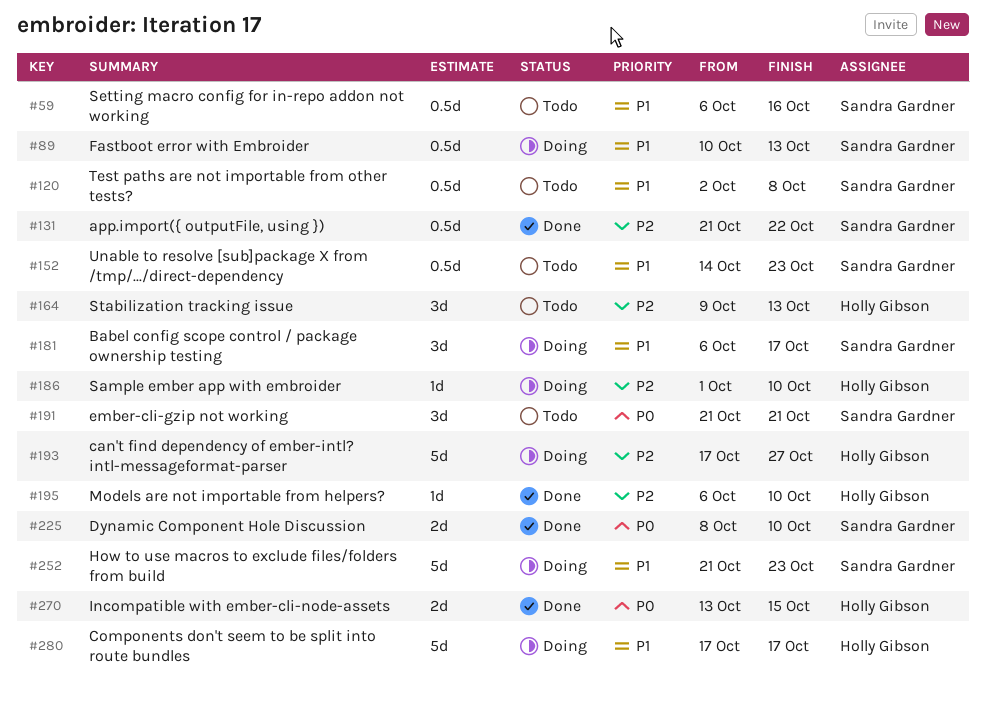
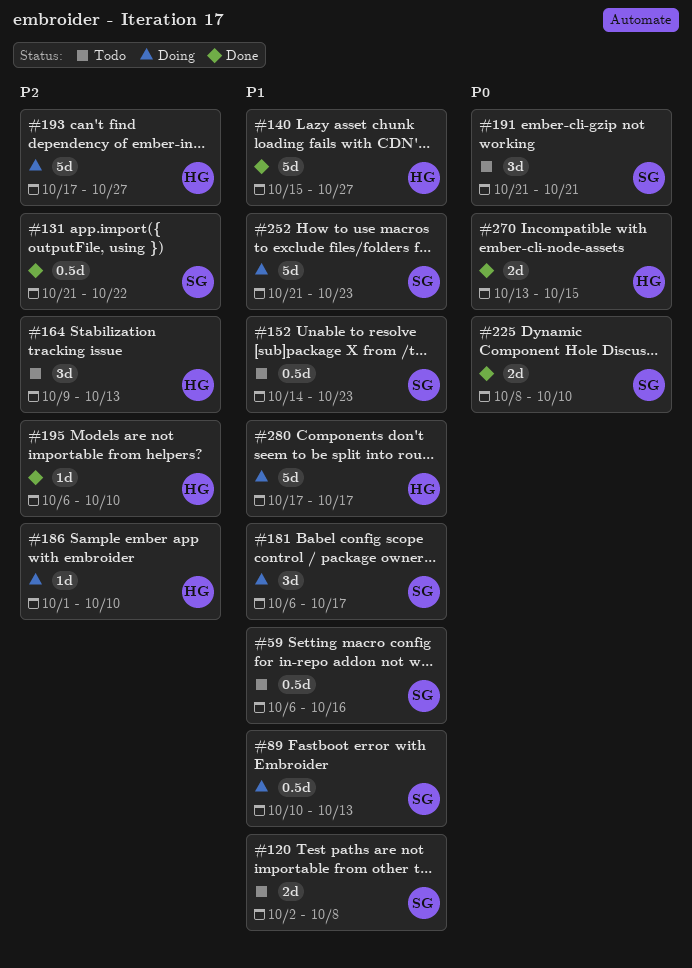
#120, estimate: 0.5d -> 2d
#140: none -> present

